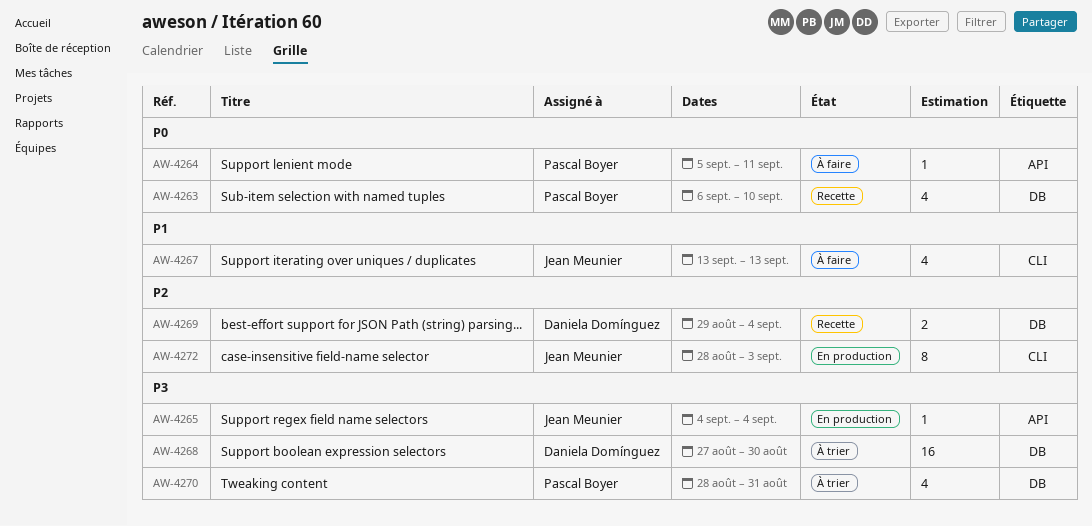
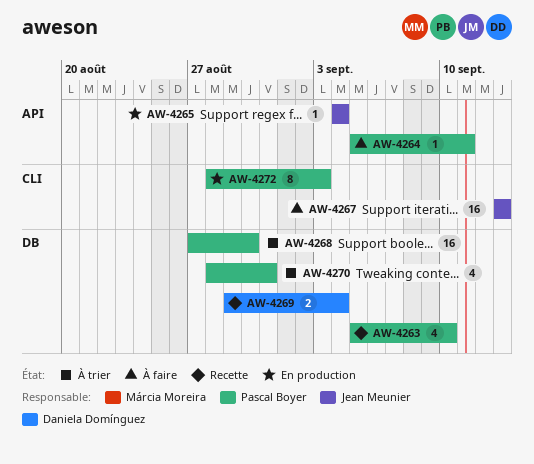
AW-4263, start: Sep 6 -> Sep 5
AW-4267, estimate: 4 -> 16
AW-4268, owner: Daniela Domínguez -> Pascal Boyer
AW-4272, owner: Jean Meunier -> Pascal Boyer

